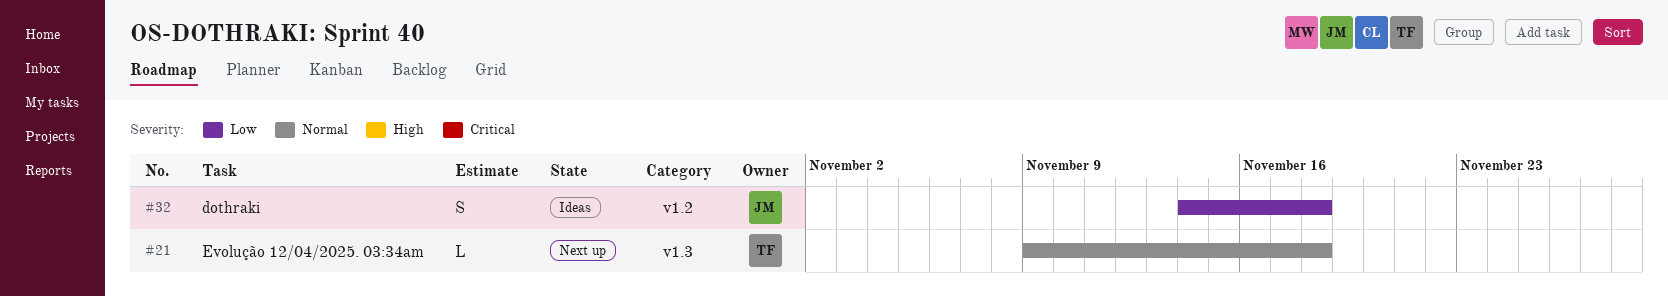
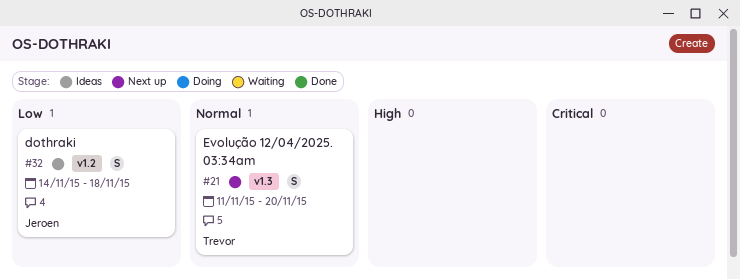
#21, estimate: L -> S
#21, start: Nov 9 -> Nov 11
#21, due: Nov 18 -> Nov 20

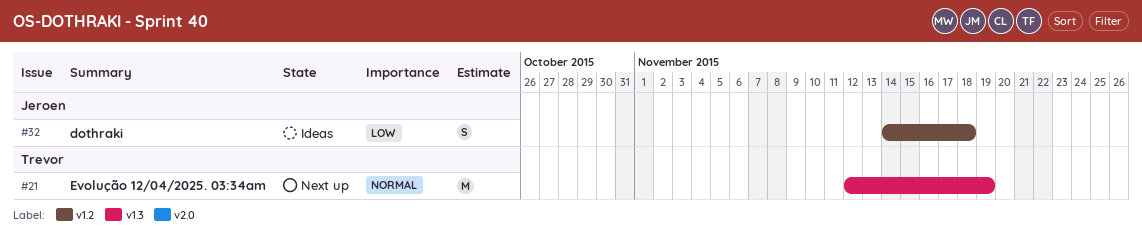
#21, estimate: S -> M
#21, start: Nov 11 -> Nov 12
#21, due: Nov 20 -> Nov 19

